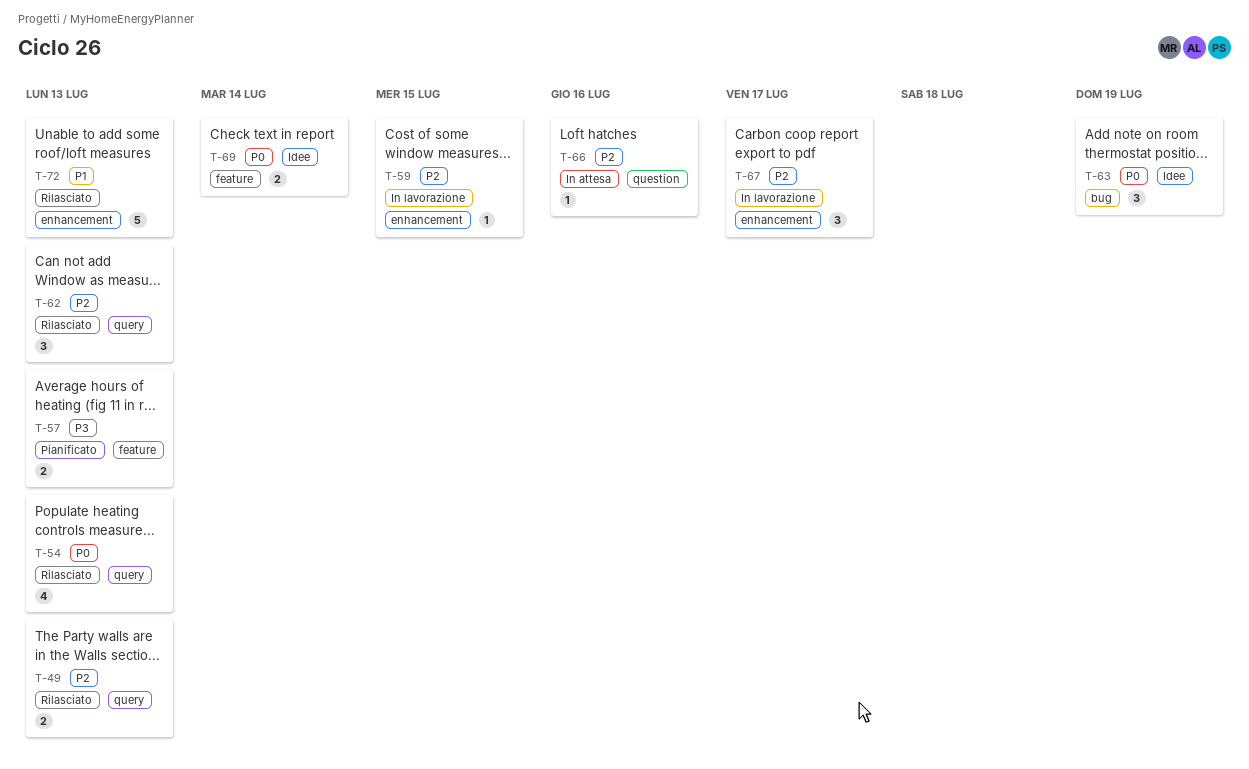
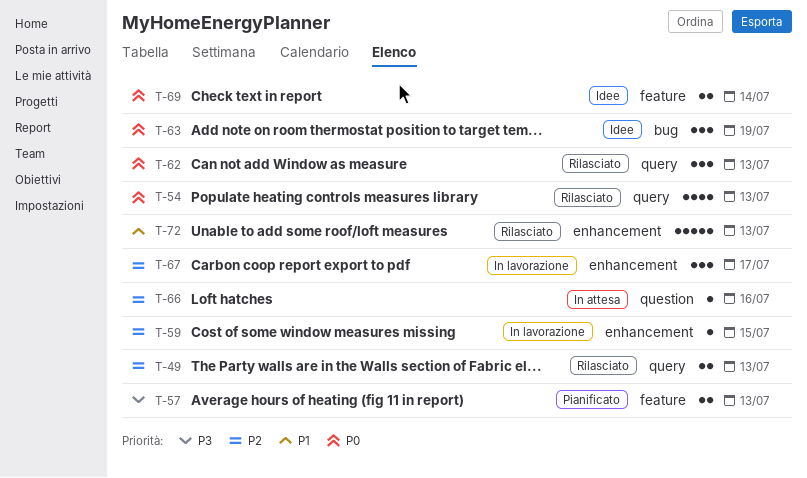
T-62, priority: P2 -> P0

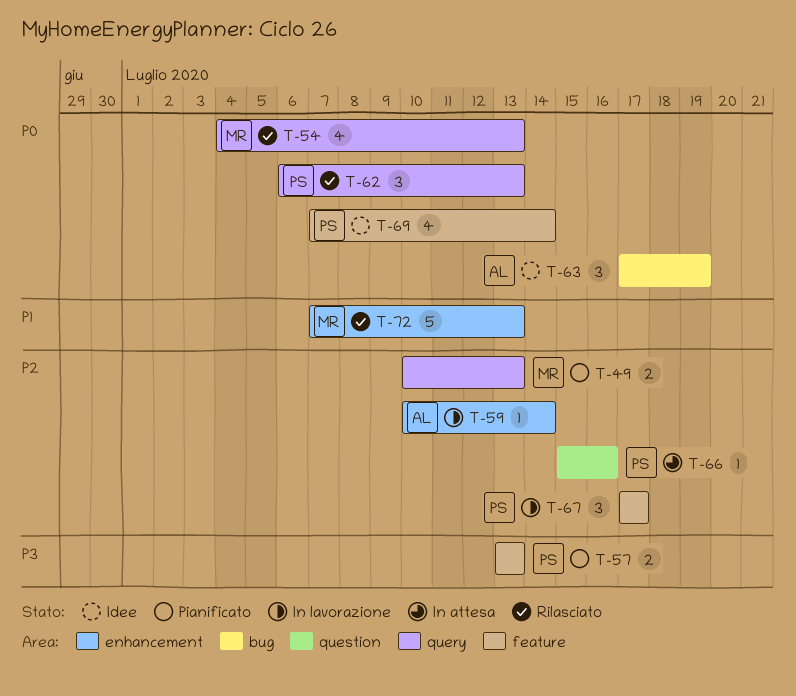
T-49, status: Rilasciato -> Pianificato
T-59, due: Jul 15 -> Jul 14
T-67, label: enhancement -> feature
T-69, estimate: 2 -> 4

